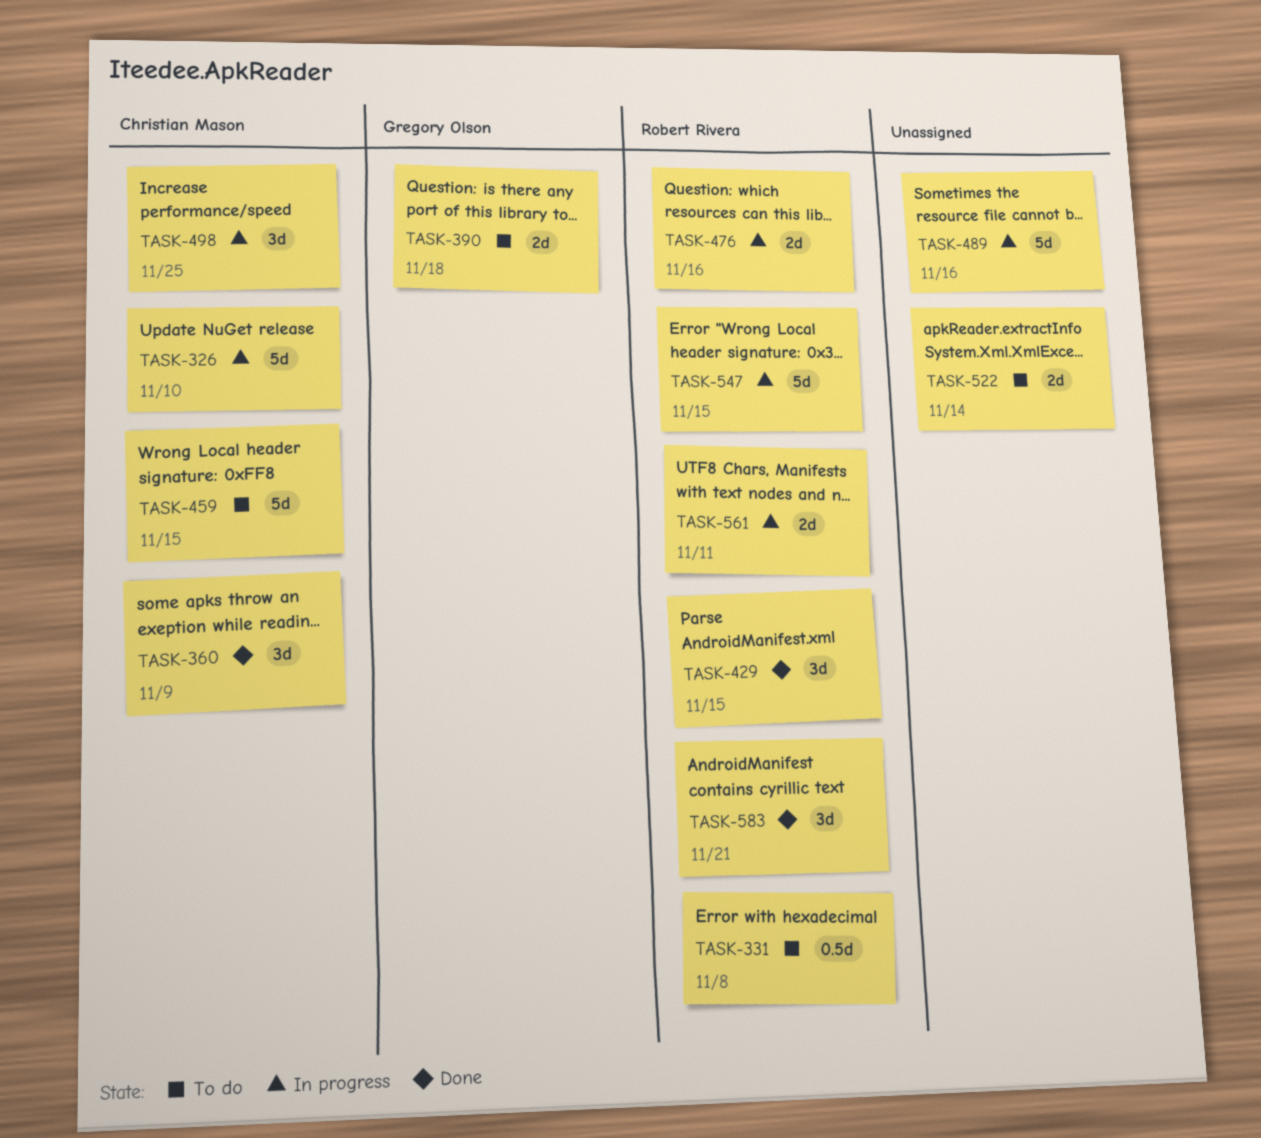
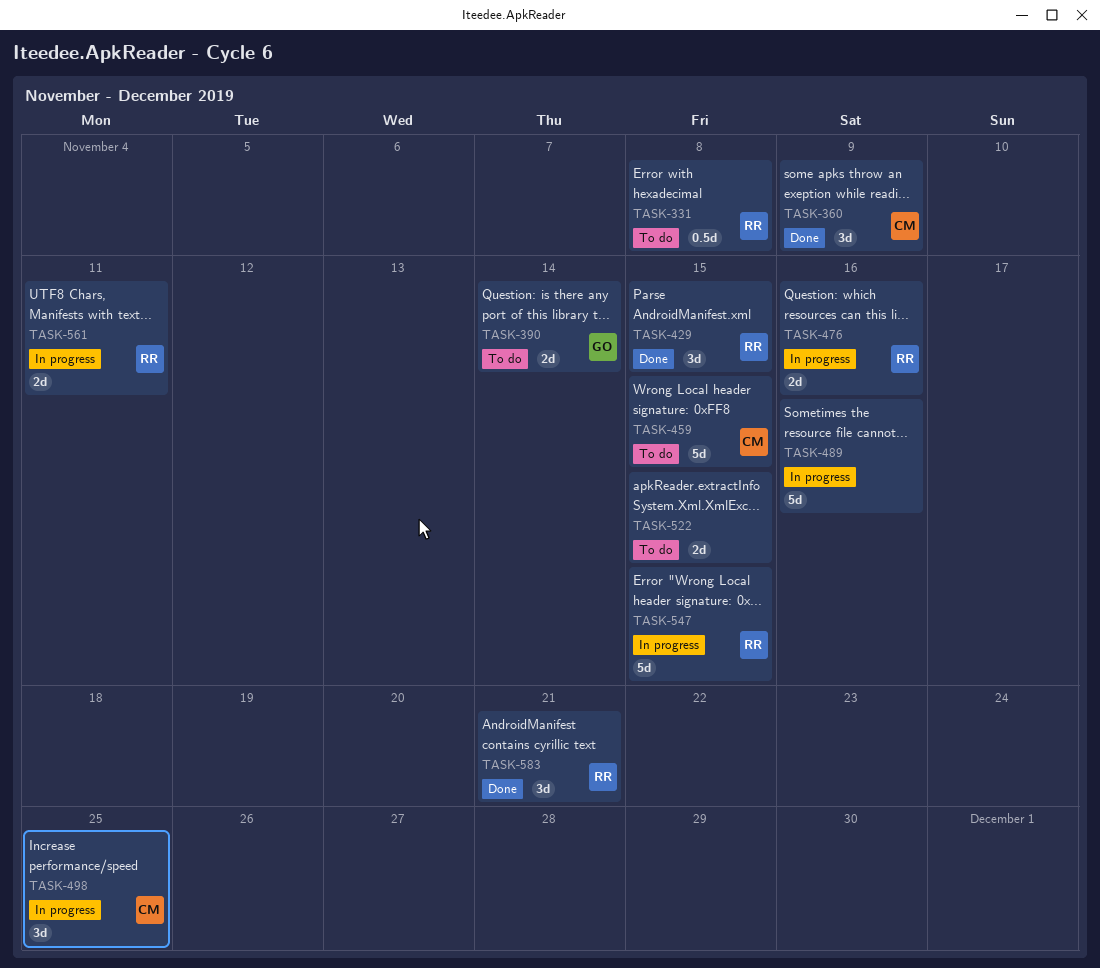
TASK-326: present -> none
TASK-390, due: Nov 18 -> Nov 14
TASK-522, due: Nov 14 -> Nov 15

